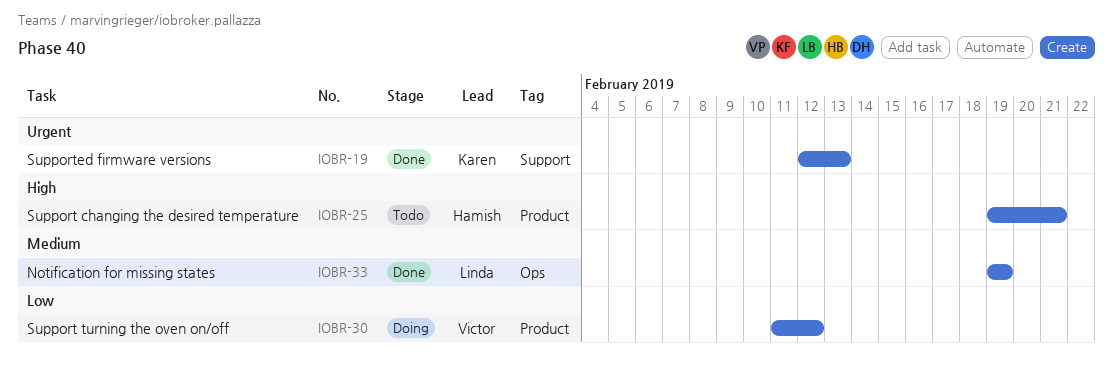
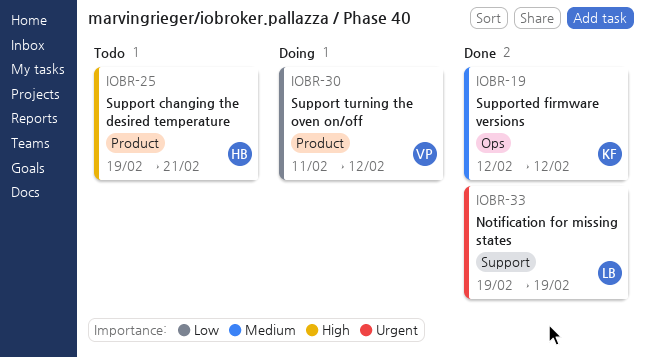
IOBR-19, priority: Urgent -> Medium
IOBR-19, label: Support -> Ops
IOBR-19, due: Feb 13 -> Feb 12
IOBR-33, priority: Medium -> Urgent
IOBR-33, label: Ops -> Support

